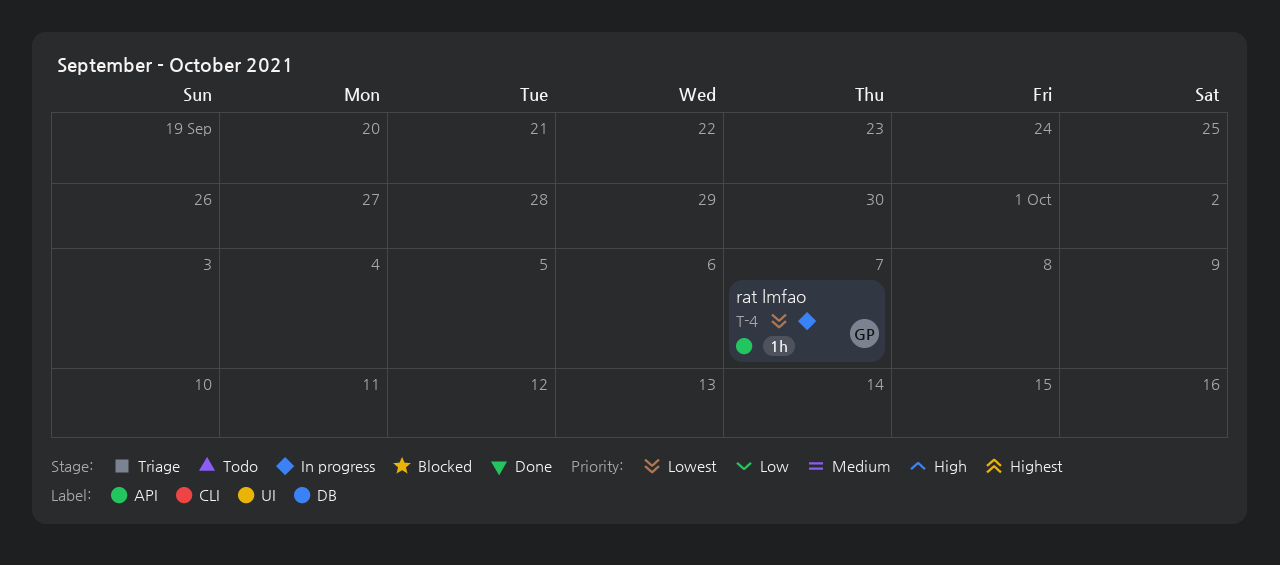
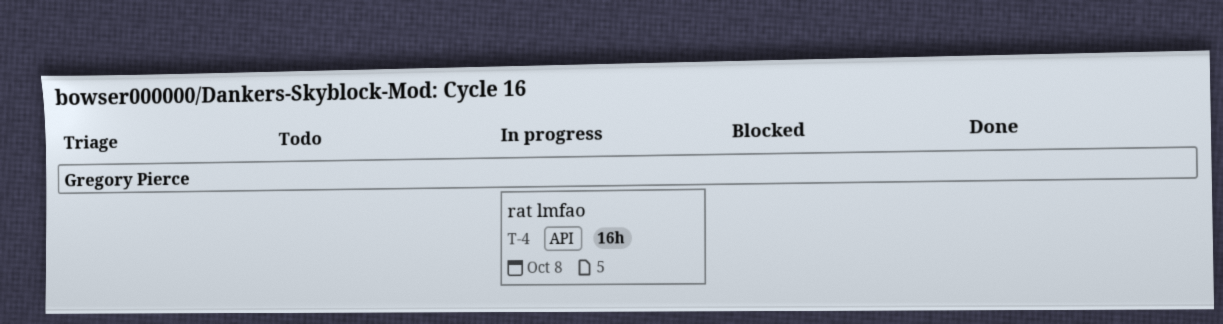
T-4, estimate: 1h -> 16h
T-4, due: Oct 7 -> Oct 8

